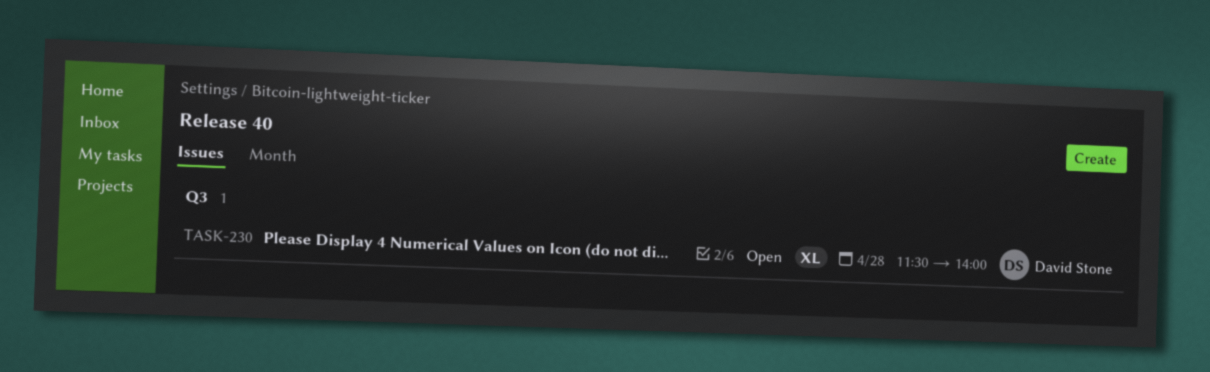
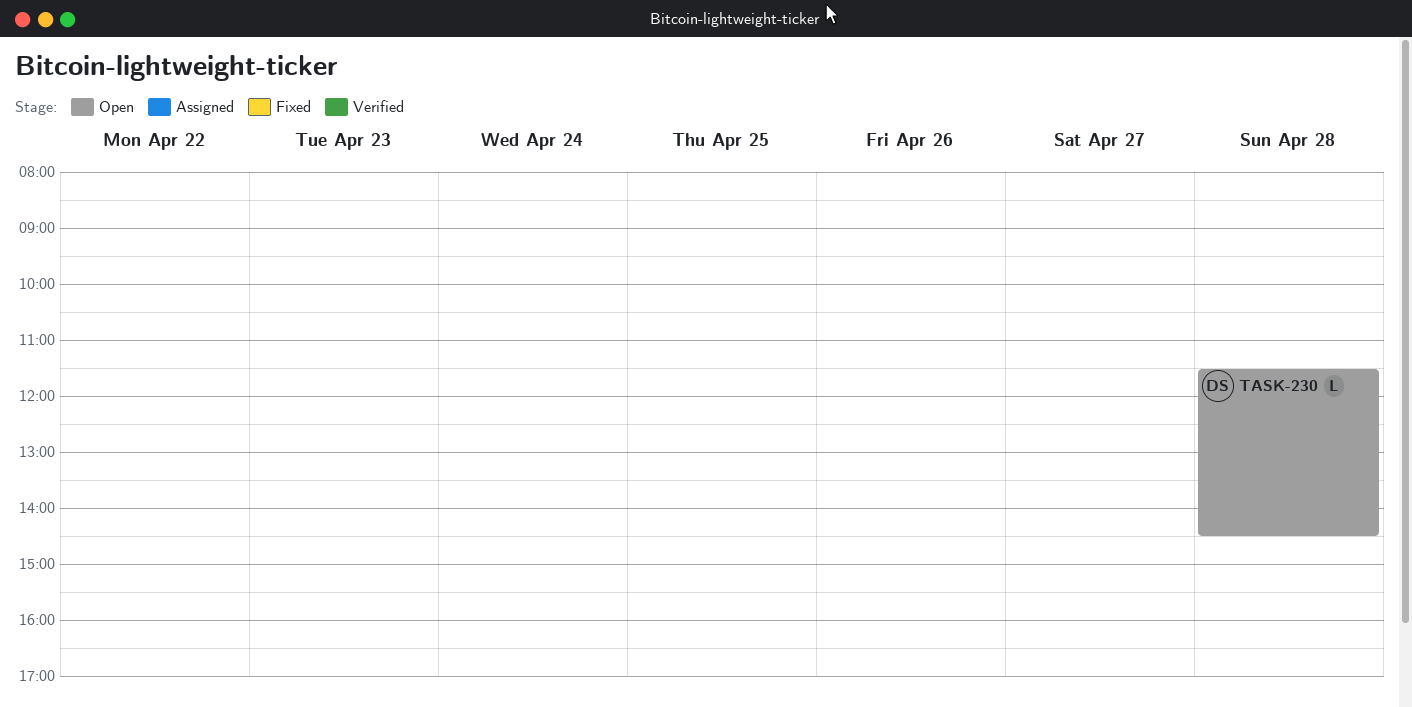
TASK-230, estimate: XL -> L
TASK-230, ends: 14:00 -> 14:30

